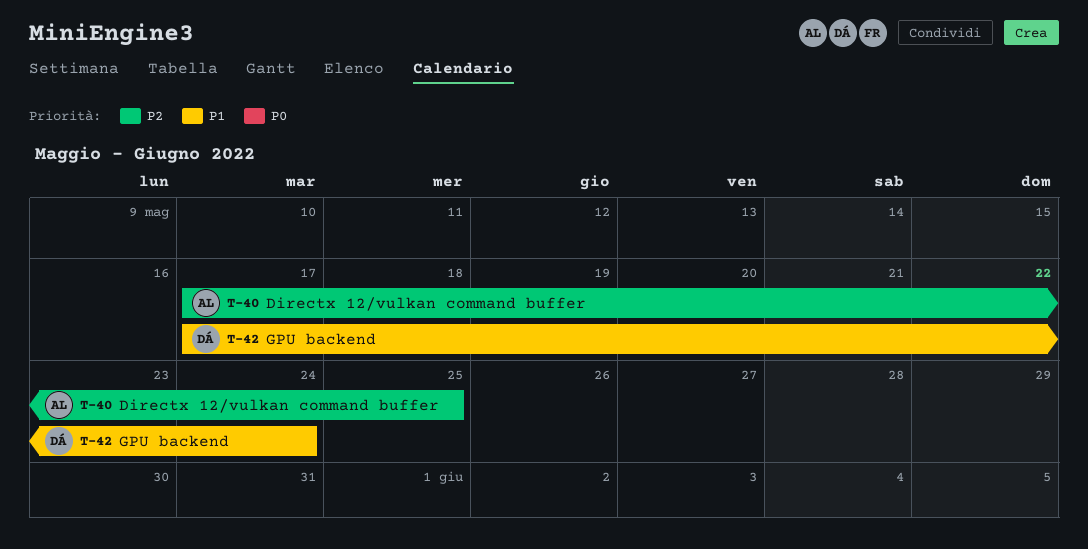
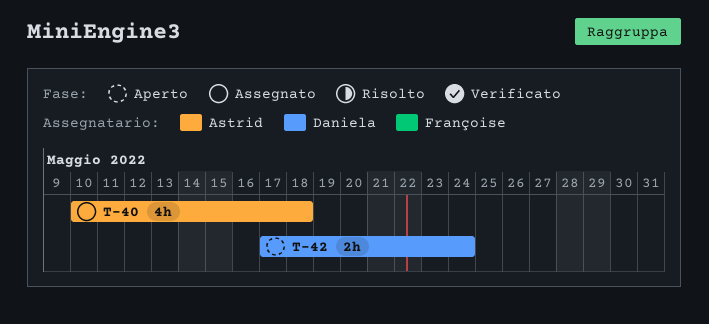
T-40, start: May 17 -> May 10
T-40, due: May 25 -> May 18

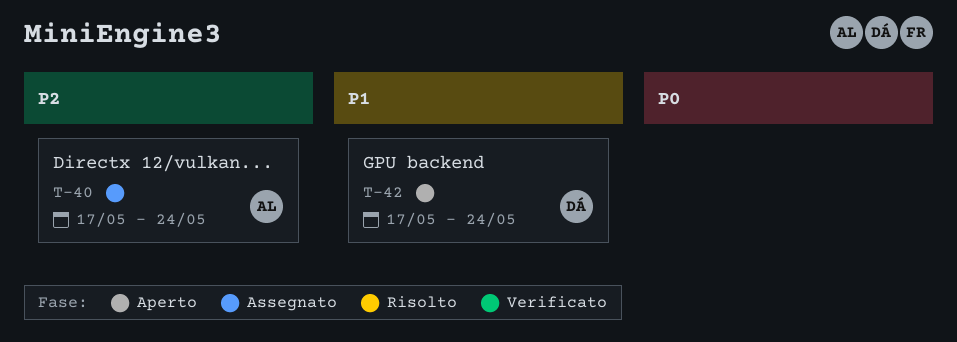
T-40, start: May 10 -> May 17
T-40, due: May 18 -> May 24

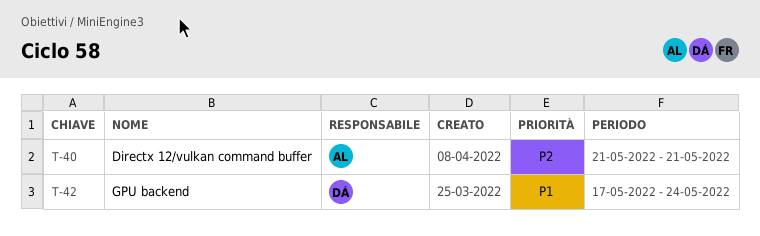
T-40, start: May 17 -> May 21
T-40, due: May 24 -> May 21

